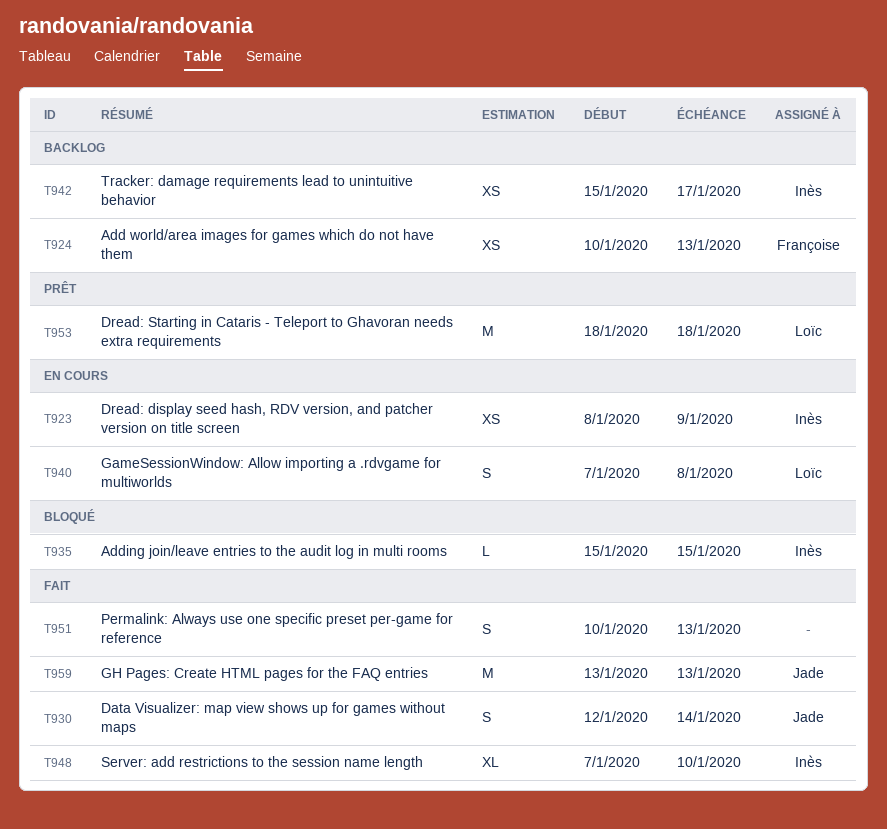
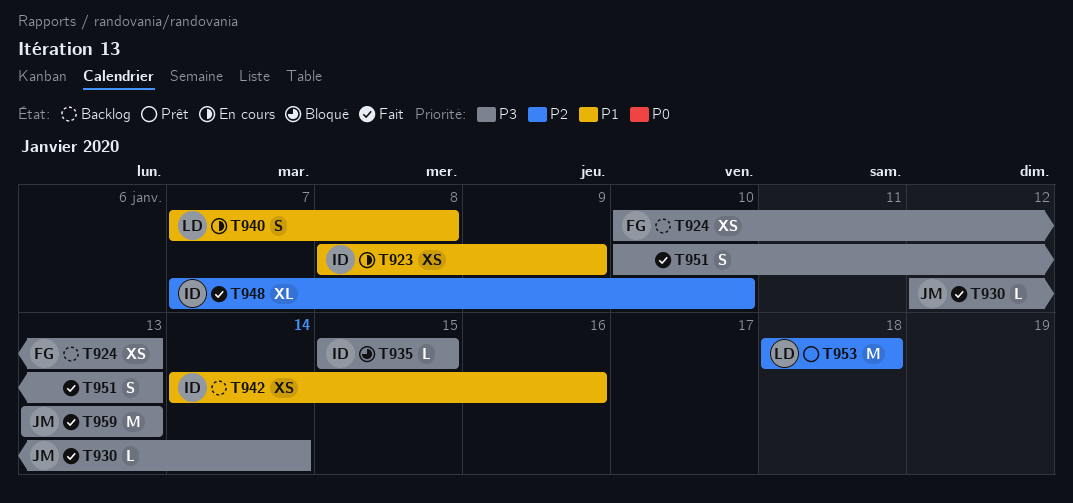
T930, estimate: S -> L
T942, start: Jan 15 -> Jan 14
T942, due: Jan 17 -> Jan 16

